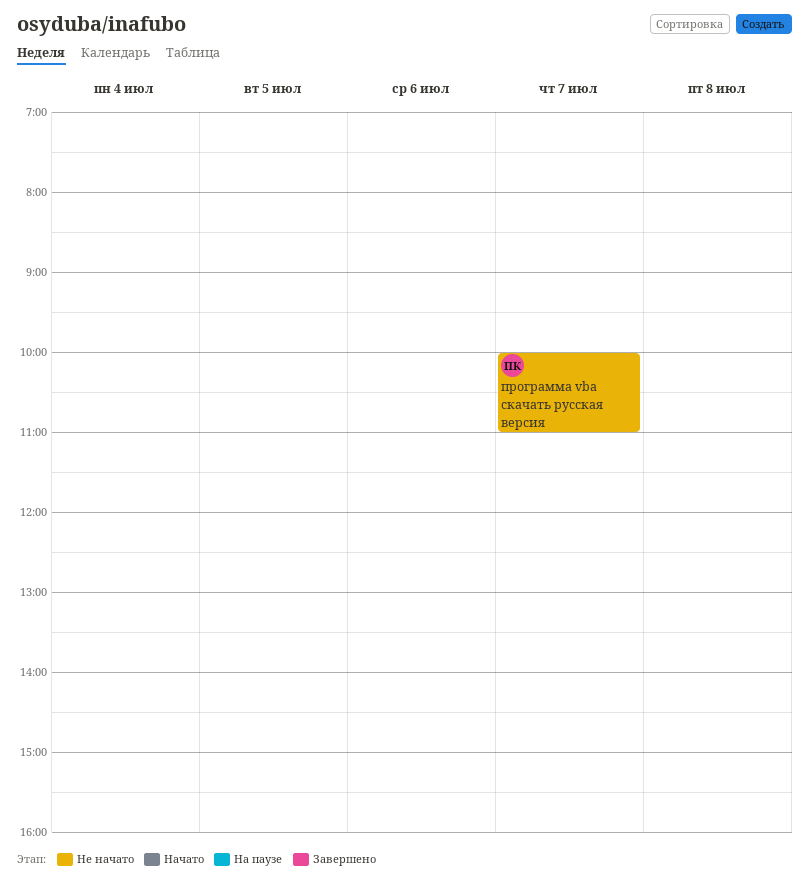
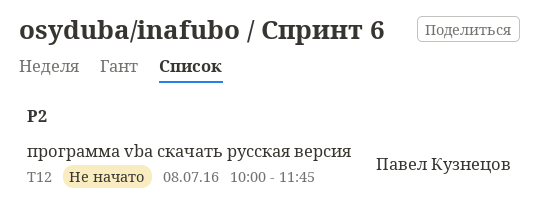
программа vba скачать русская версия, day: Jul 7 -> Jul 8
программа vba скачать русская версия, ends: 11:00 -> 11:45

